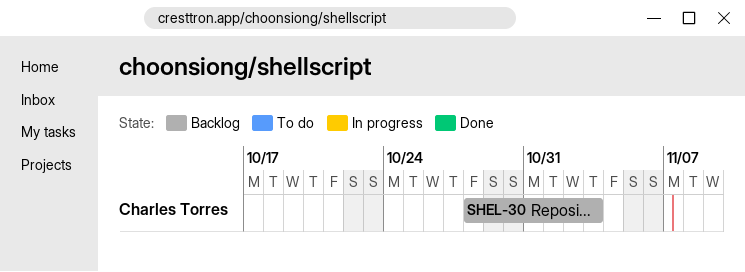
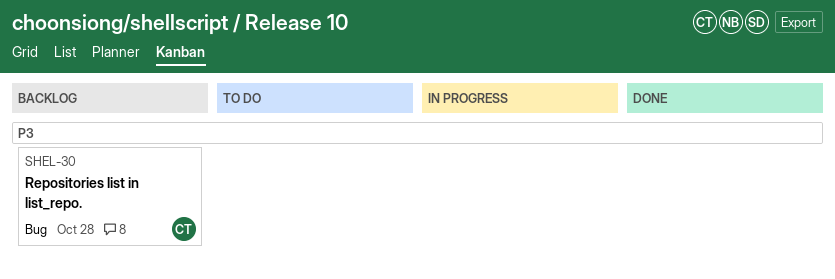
SHEL-30, due: Nov 3 -> Oct 28

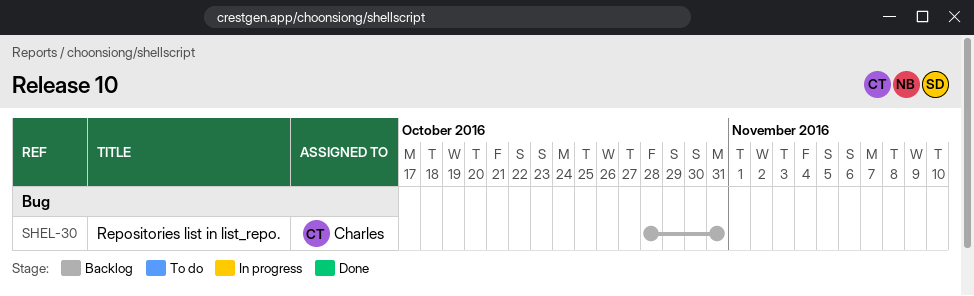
SHEL-30, due: Oct 28 -> Oct 31

